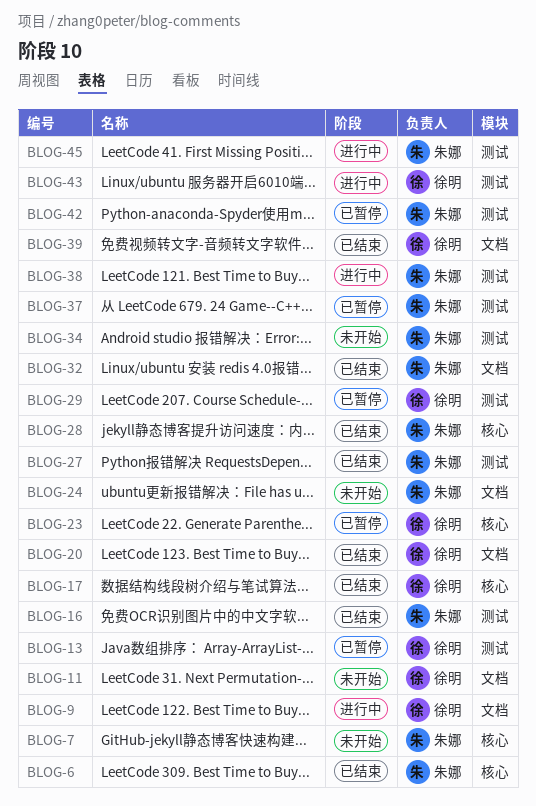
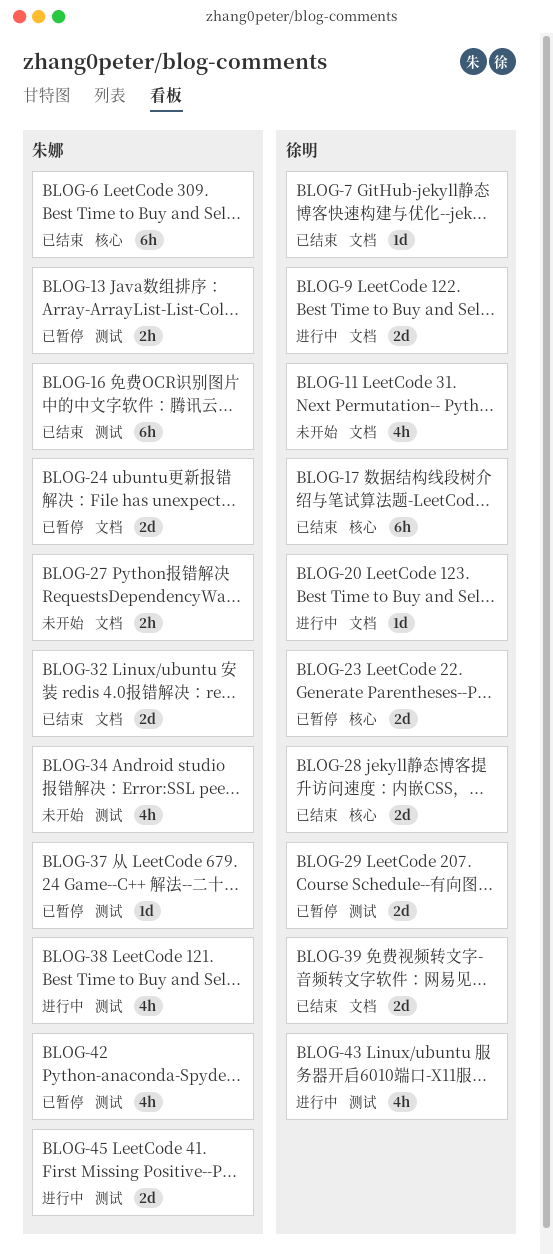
BLOG-7, status: 未开始 -> 已结束
BLOG-7, owner: 朱娜 -> 徐明
BLOG-7, label: 核心 -> 文档
BLOG-13, owner: 徐明 -> 朱娜
BLOG-20, status: 已结束 -> 进行中
BLOG-24, status: 未开始 -> 已暂停
BLOG-27, status: 已结束 -> 未开始
BLOG-27, label: 测试 -> 文档
BLOG-28, owner: 朱娜 -> 徐明

